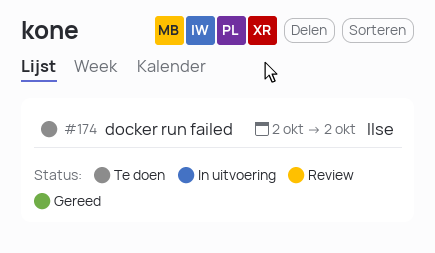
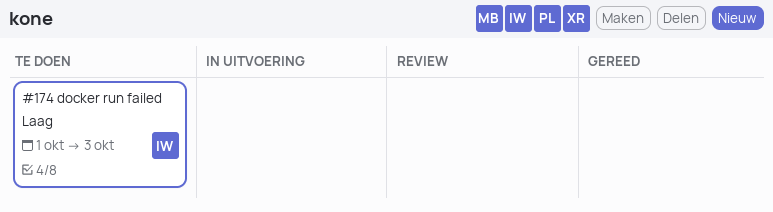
#174, start: Oct 2 -> Oct 1
#174, due: Oct 2 -> Oct 3

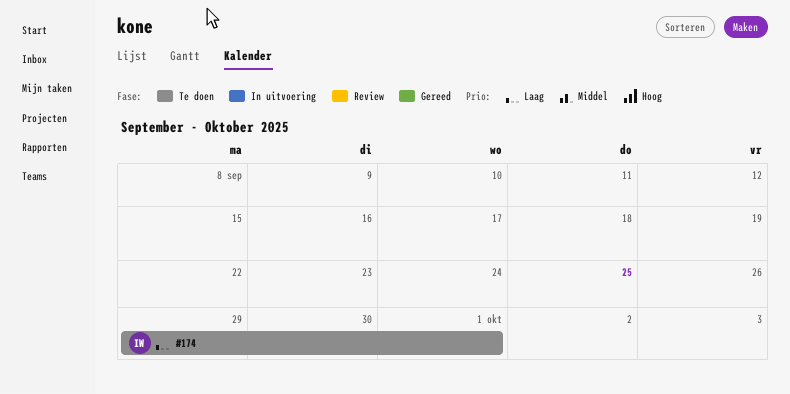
#174, start: Oct 1 -> Sep 29
#174, due: Oct 3 -> Oct 1

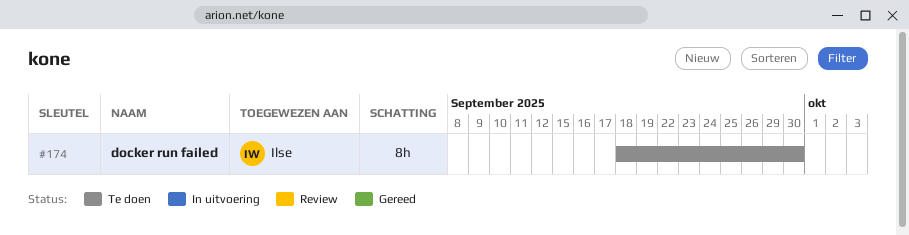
#174, start: Sep 29 -> Sep 18
#174, due: Oct 1 -> Sep 30

